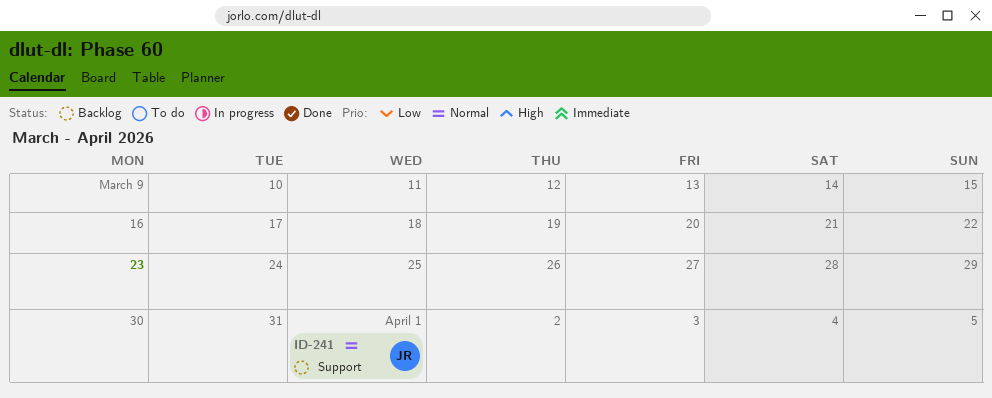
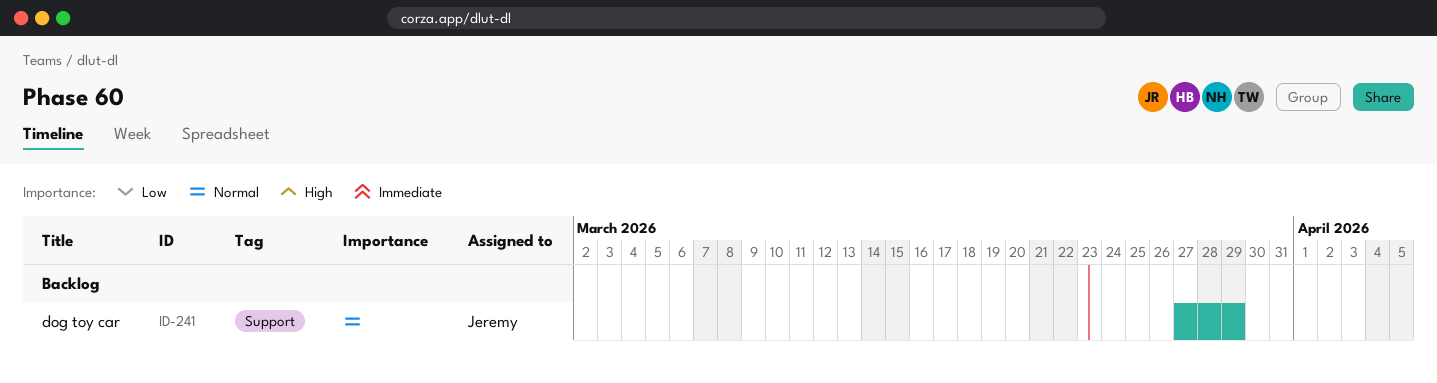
ID-241, due: Apr 1 -> Mar 29

